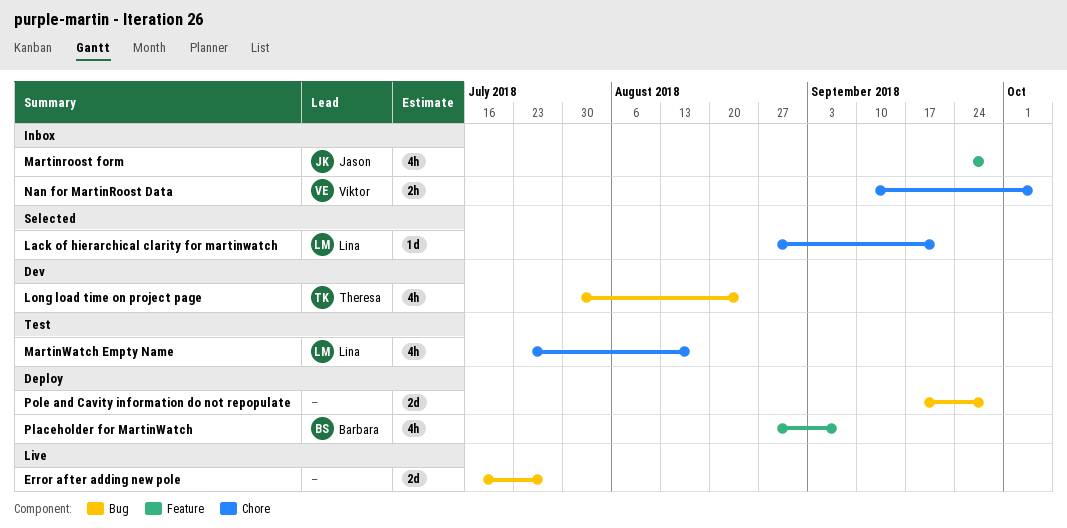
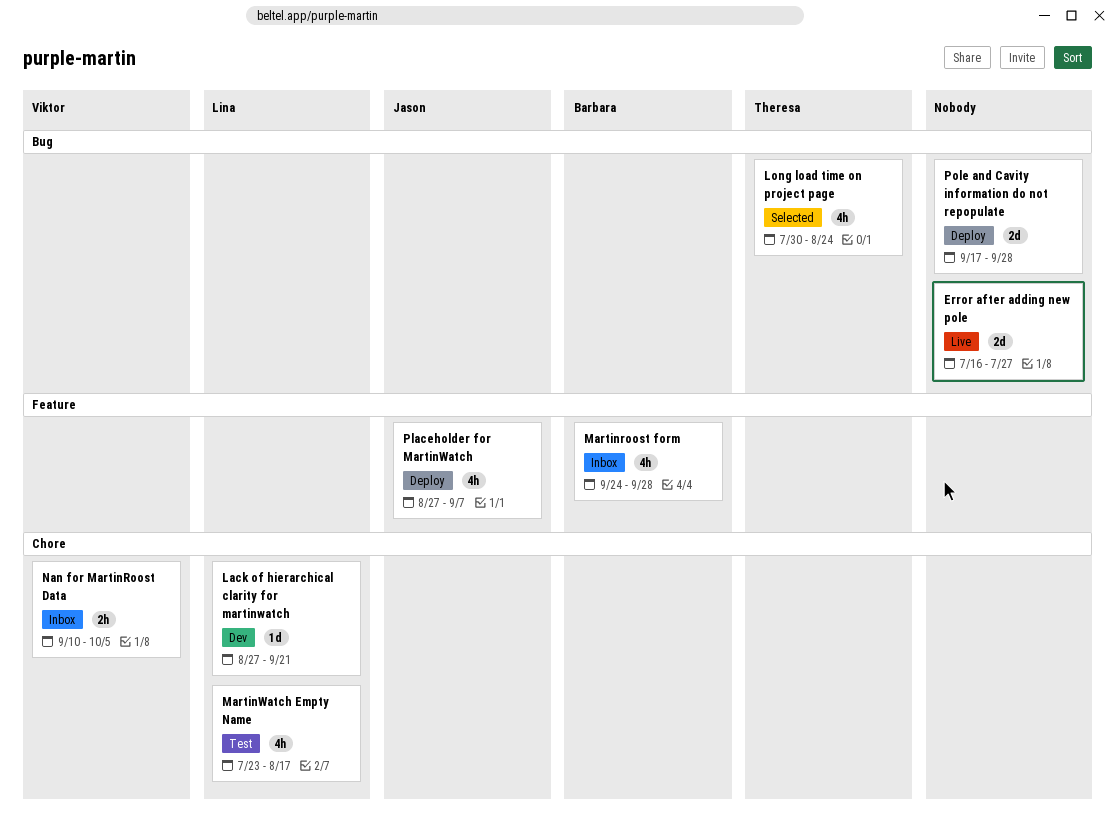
Lack of hierarchical clarity for martinwatch, status: Selected -> Dev
Long load time on project page, status: Dev -> Selected
Martinroost form, owner: Jason -> Barbara
Placeholder for MartinWatch, owner: Barbara -> Jason

